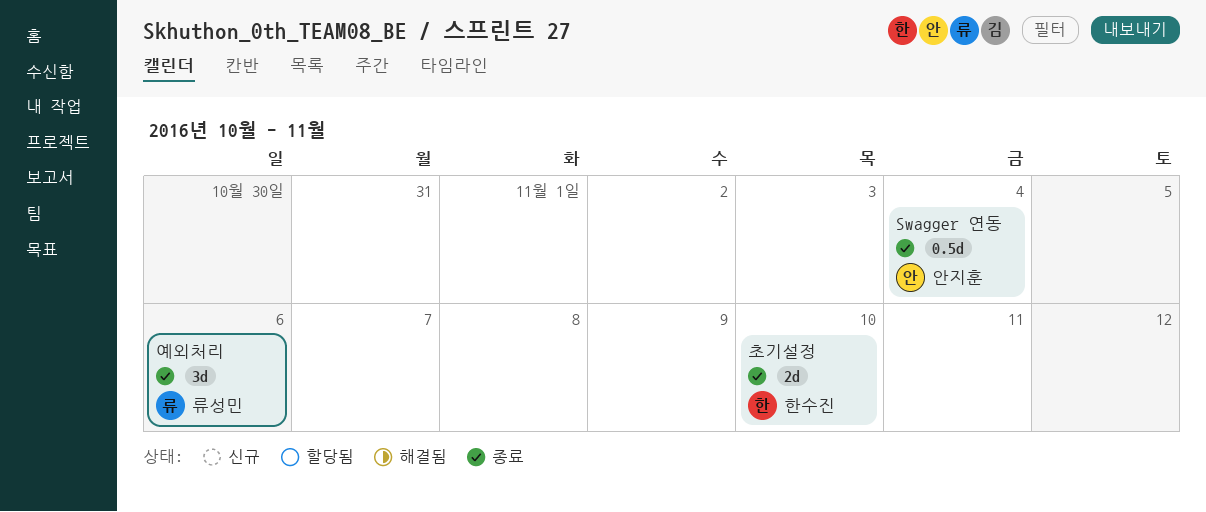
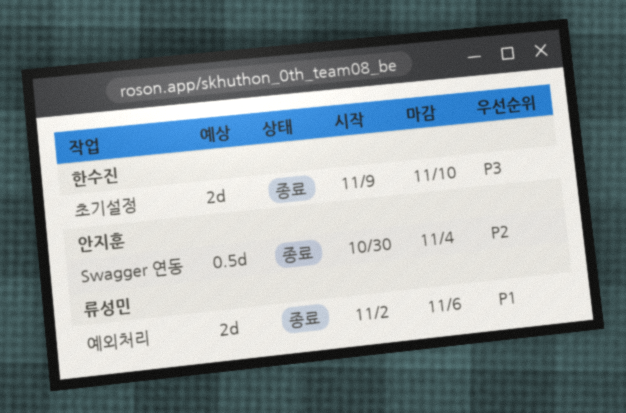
예외처리, estimate: 3d -> 2d

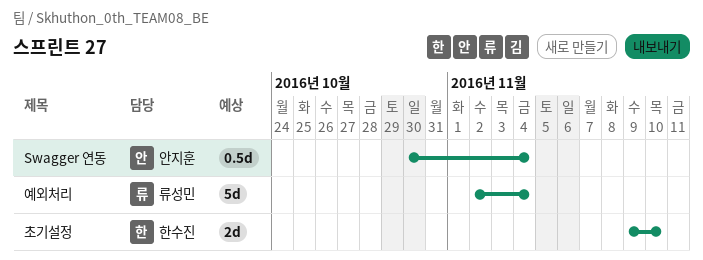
예외처리, estimate: 2d -> 5d
예외처리, due: Nov 6 -> Nov 4

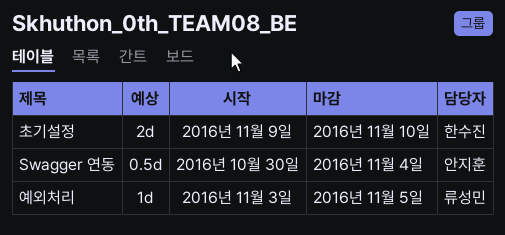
예외처리, estimate: 5d -> 1d
예외처리, start: Nov 2 -> Nov 3
예외처리, due: Nov 4 -> Nov 5

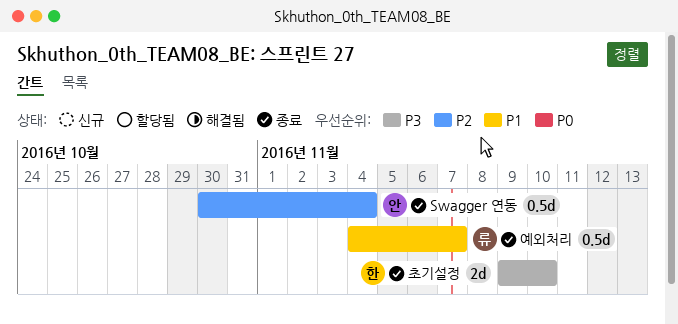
예외처리, estimate: 1d -> 0.5d
예외처리, start: Nov 3 -> Nov 4
예외처리, due: Nov 5 -> Nov 7

